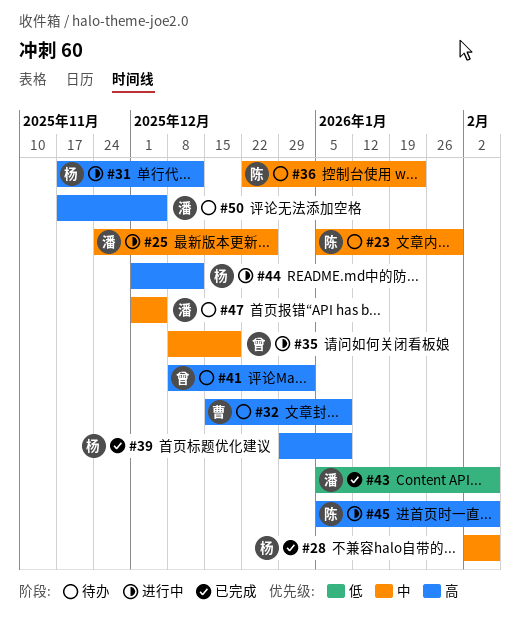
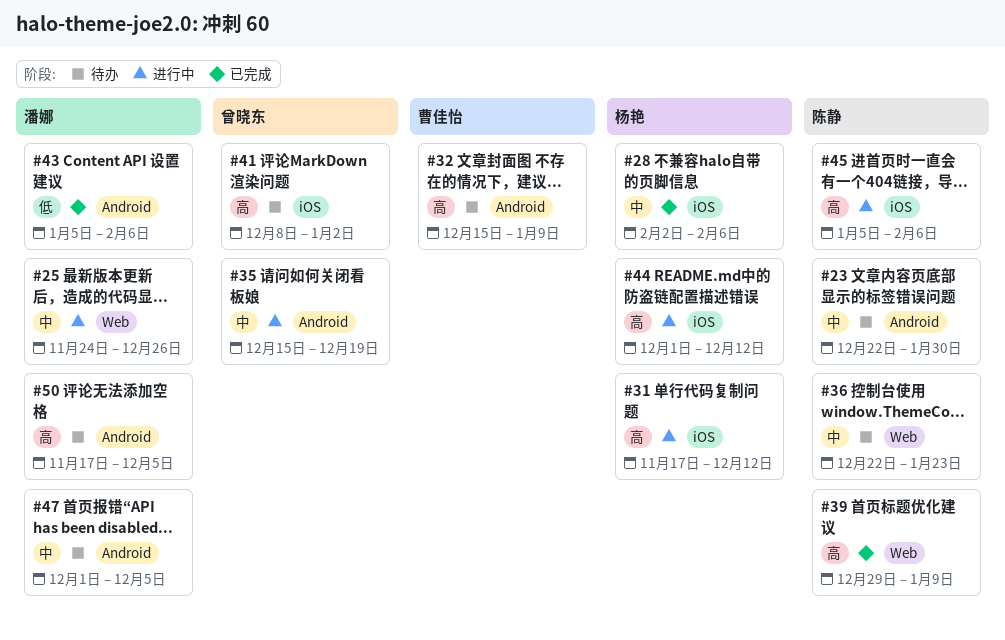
#23, start: Jan 5 -> Dec 22
#35, start: Dec 8 -> Dec 15
#39, owner: 杨艳 -> 陈静

